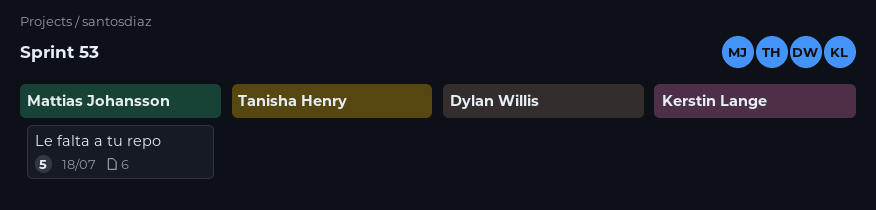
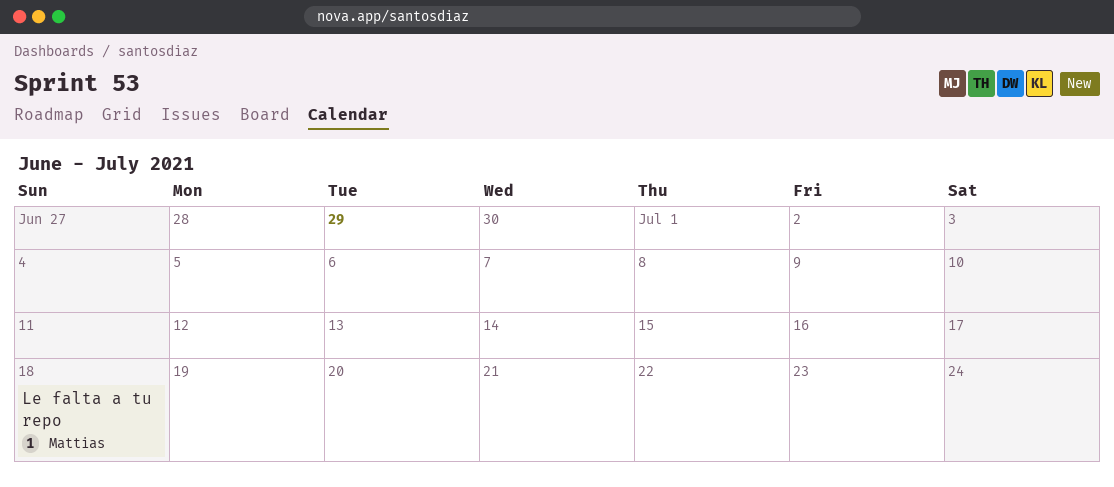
Le falta a tu repo, estimate: 5 -> 1

